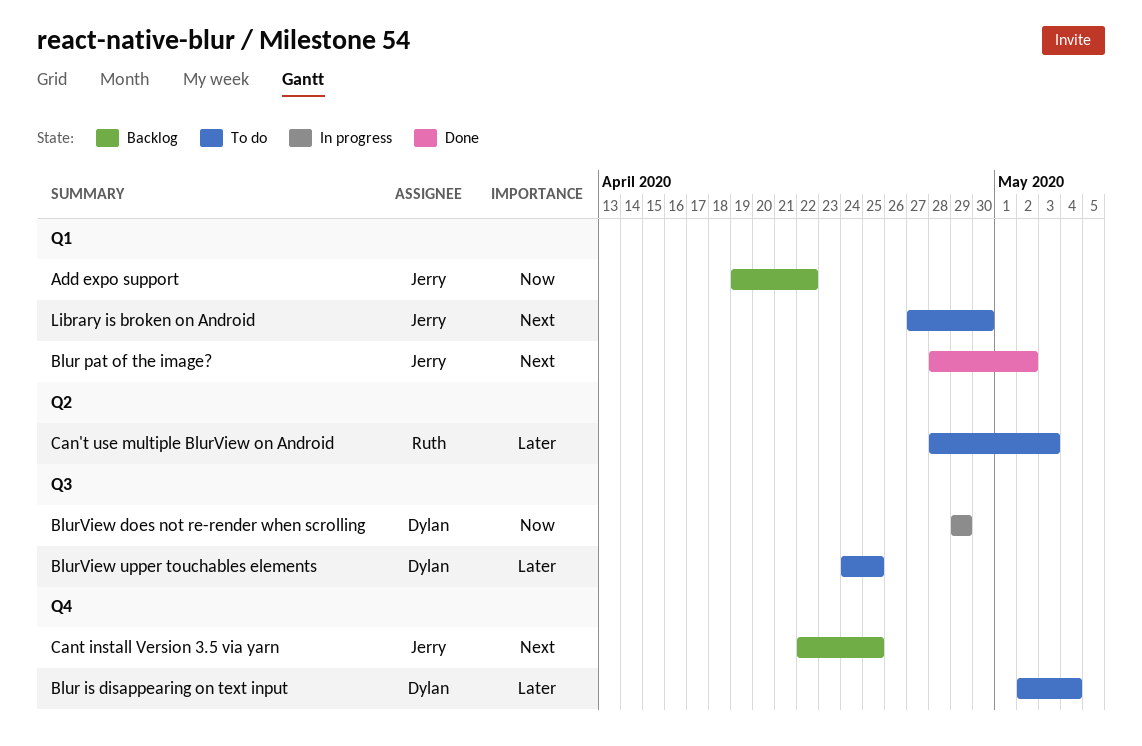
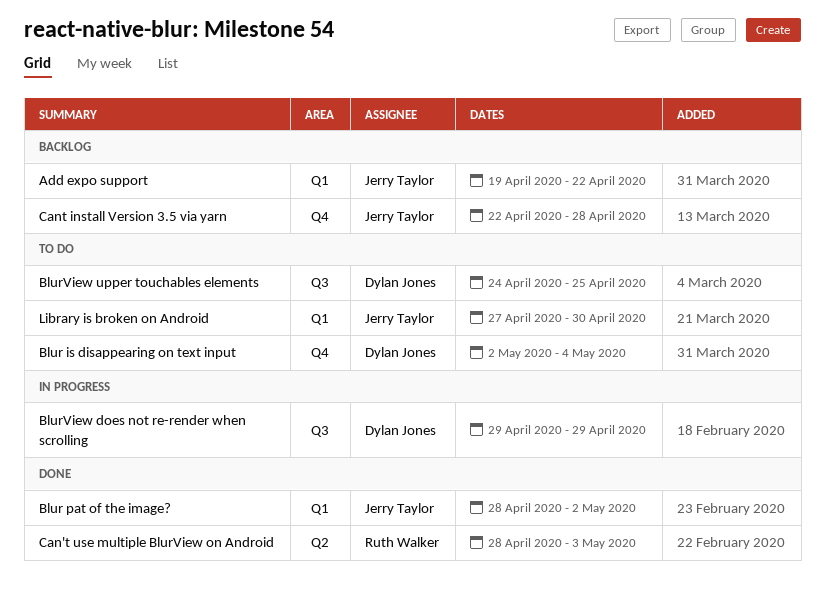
Can't use multiple BlurView on Android, status: To do -> Done
Cant install Version 3.5 via yarn, due: Apr 25 -> Apr 28

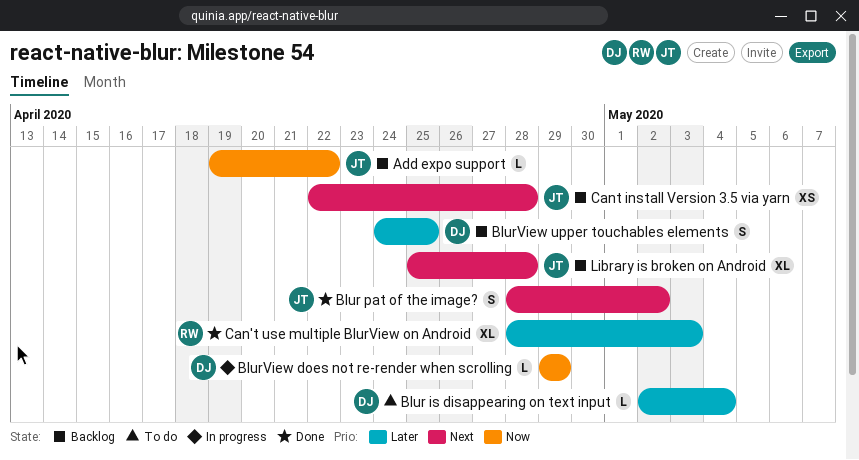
BlurView upper touchables elements, status: To do -> Backlog
Library is broken on Android, status: To do -> Backlog
Library is broken on Android, start: Apr 27 -> Apr 25
Library is broken on Android, due: Apr 30 -> Apr 28

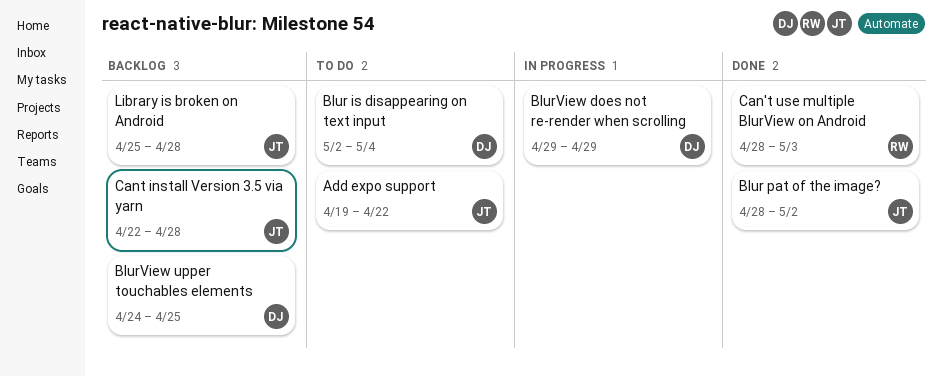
Add expo support, status: Backlog -> To do

